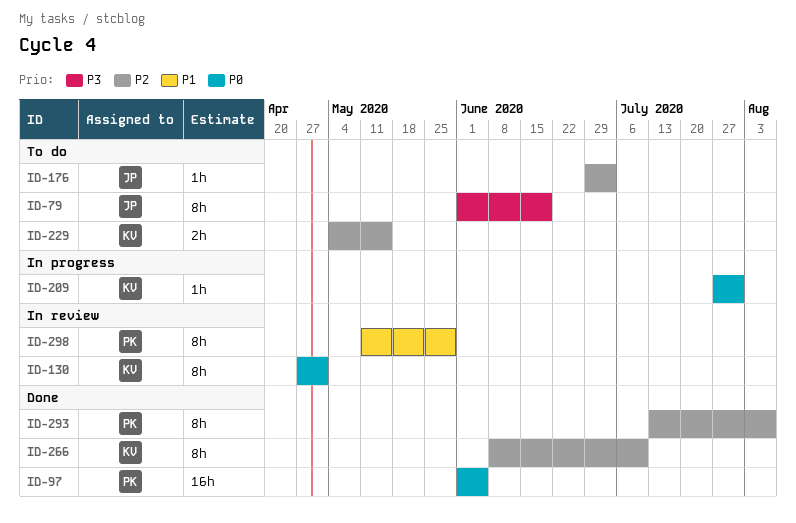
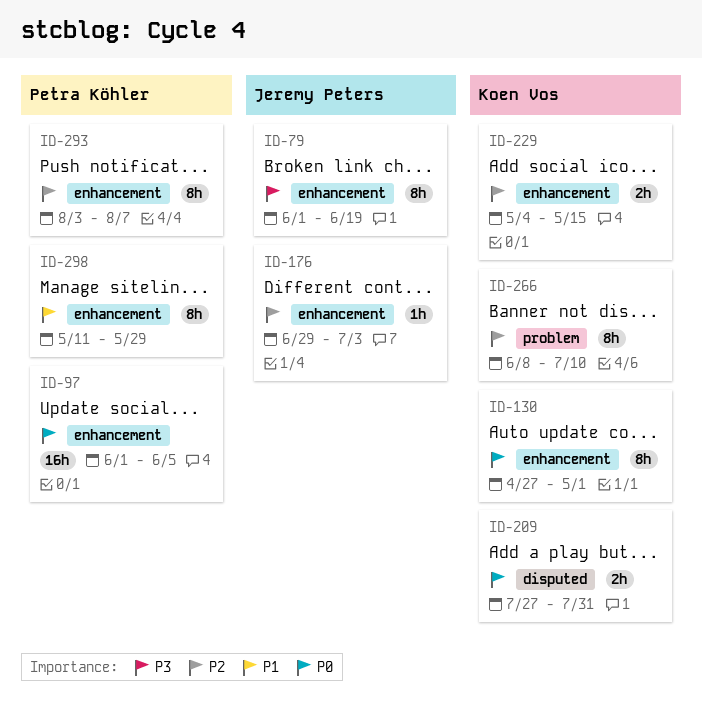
ID-209, estimate: 1h -> 2h
ID-293, start: Jul 13 -> Aug 3

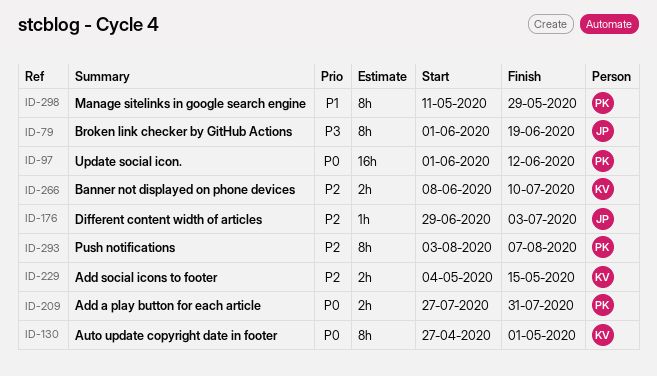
ID-97, due: Jun 5 -> Jun 12
ID-209, owner: Koen Vos -> Petra Köhler
ID-266, estimate: 8h -> 2h

